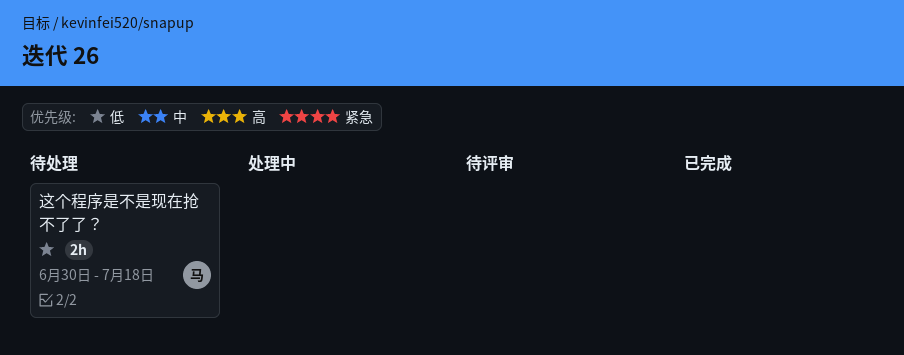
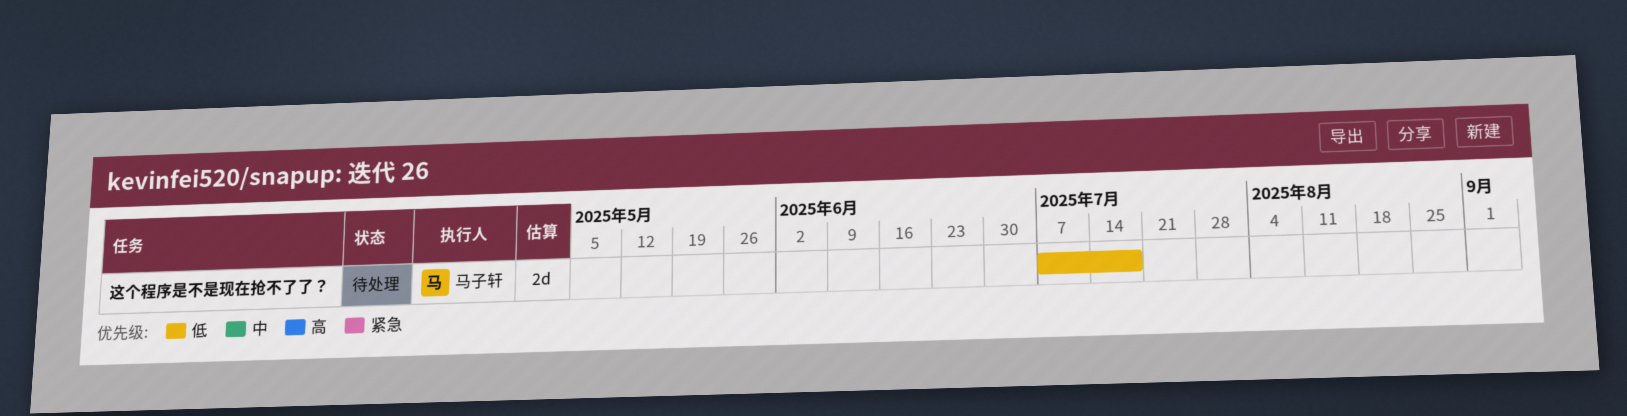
这个程序是不是现在抢不了了？, estimate: 2h -> 2d
这个程序是不是现在抢不了了？, start: Jun 30 -> Jul 7

